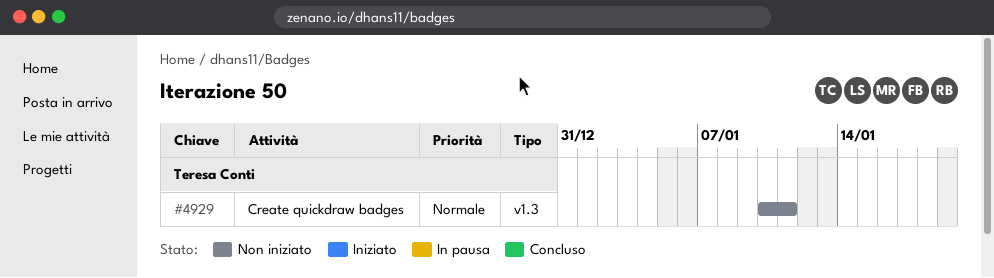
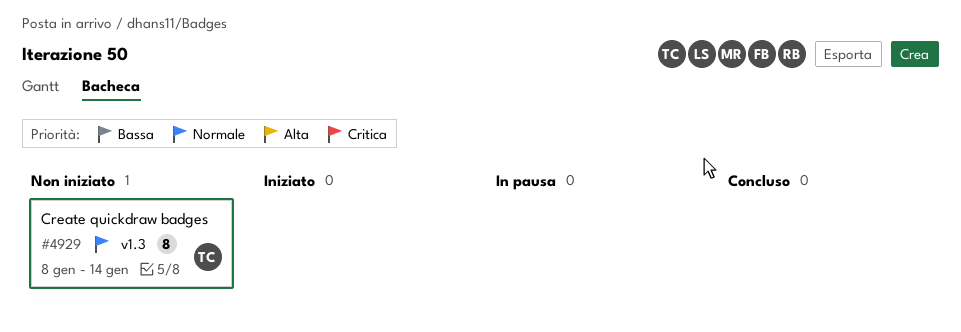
#4929, start: Jan 10 -> Jan 8
#4929, due: Jan 11 -> Jan 14

